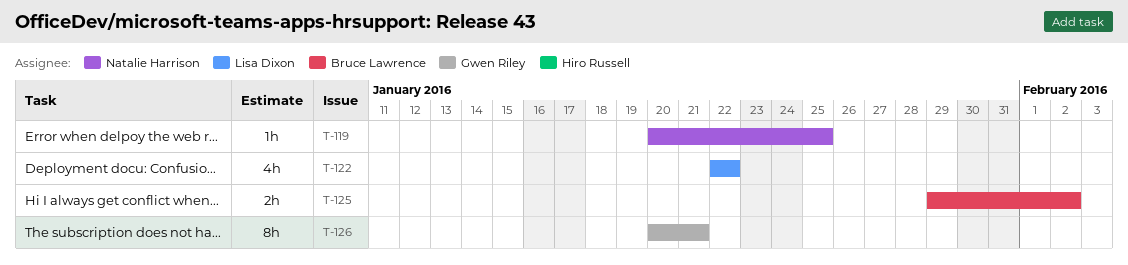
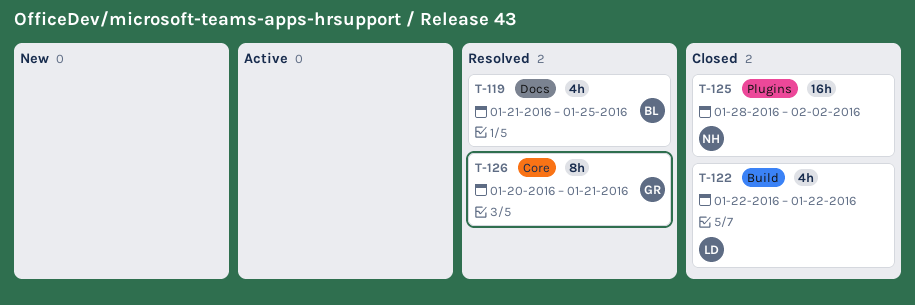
T-119, owner: Natalie Harrison -> Bruce Lawrence
T-119, estimate: 1h -> 4h
T-119, start: Jan 20 -> Jan 21
T-125, owner: Bruce Lawrence -> Natalie Harrison
T-125, estimate: 2h -> 16h
T-125, start: Jan 29 -> Jan 28

